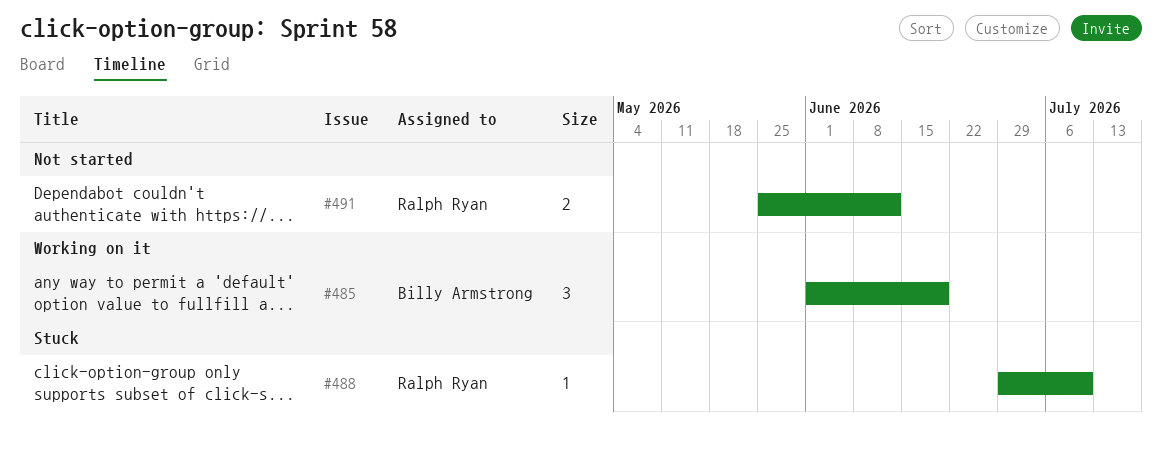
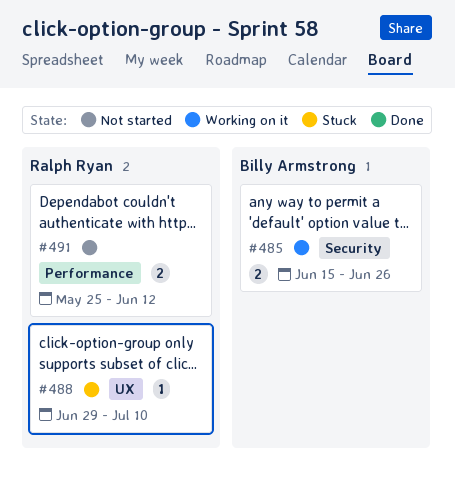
#485, estimate: 3 -> 2
#485, start: Jun 1 -> Jun 15
#485, due: Jun 19 -> Jun 26

